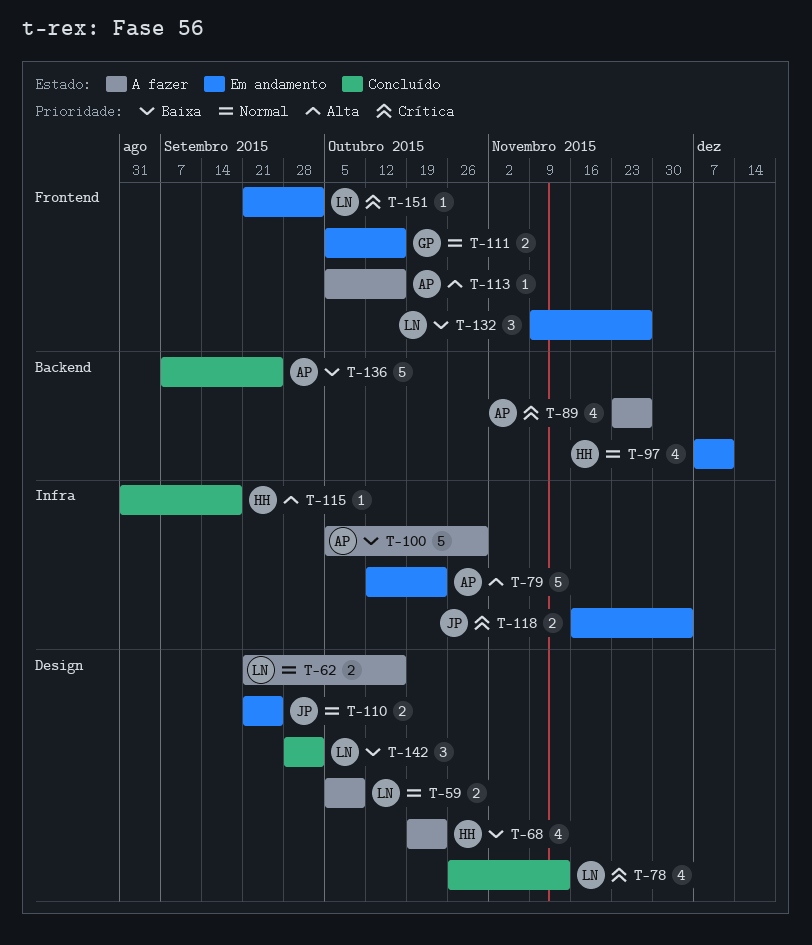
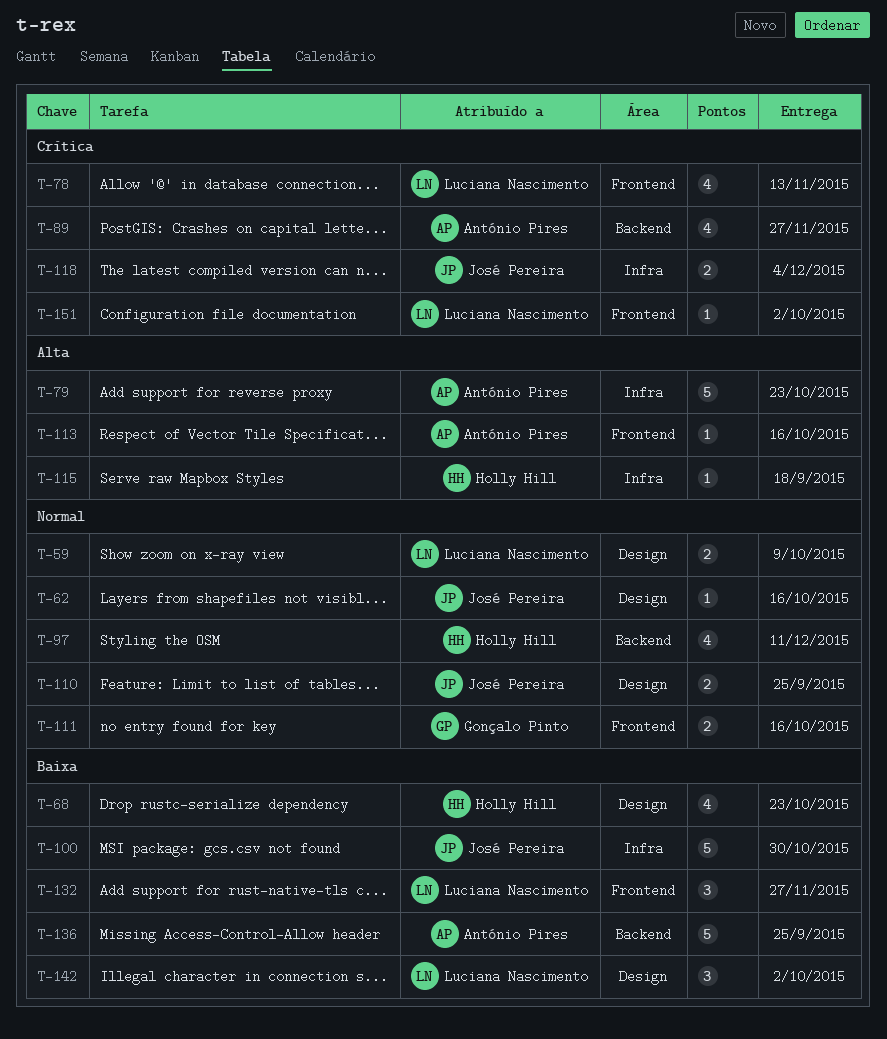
T-62, owner: Luciana Nascimento -> José Pereira
T-62, estimate: 2 -> 1
T-78, label: Design -> Frontend
T-100, owner: António Pires -> José Pereira

